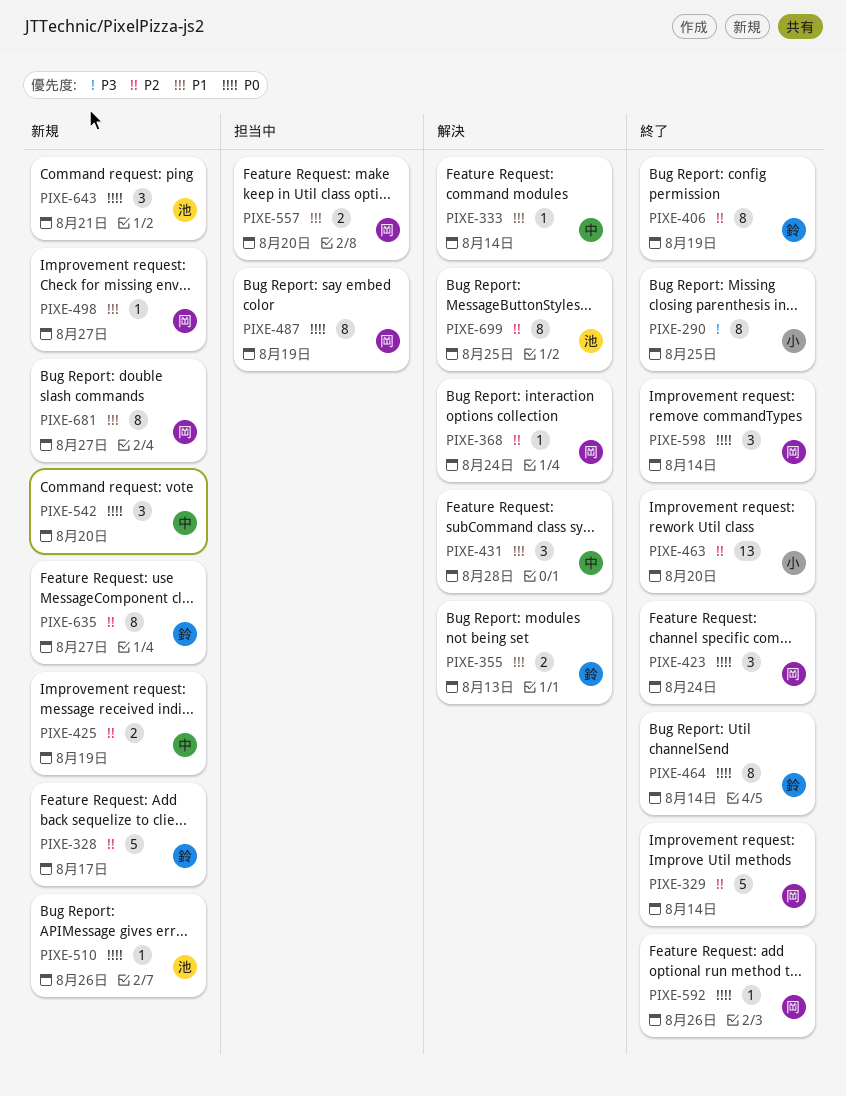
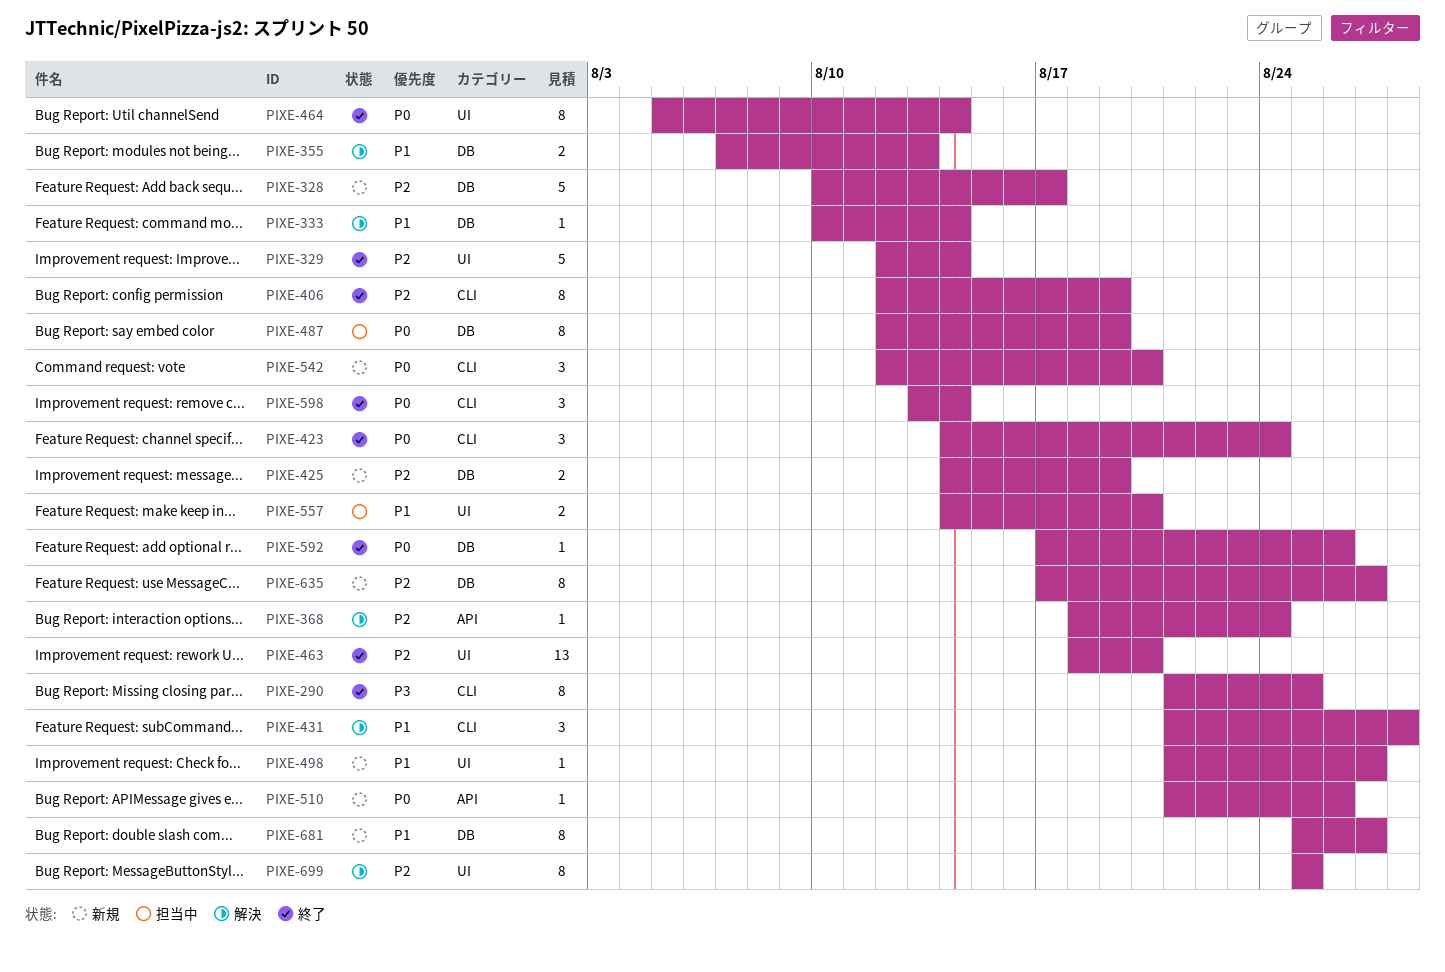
PIXE-643: present -> none

